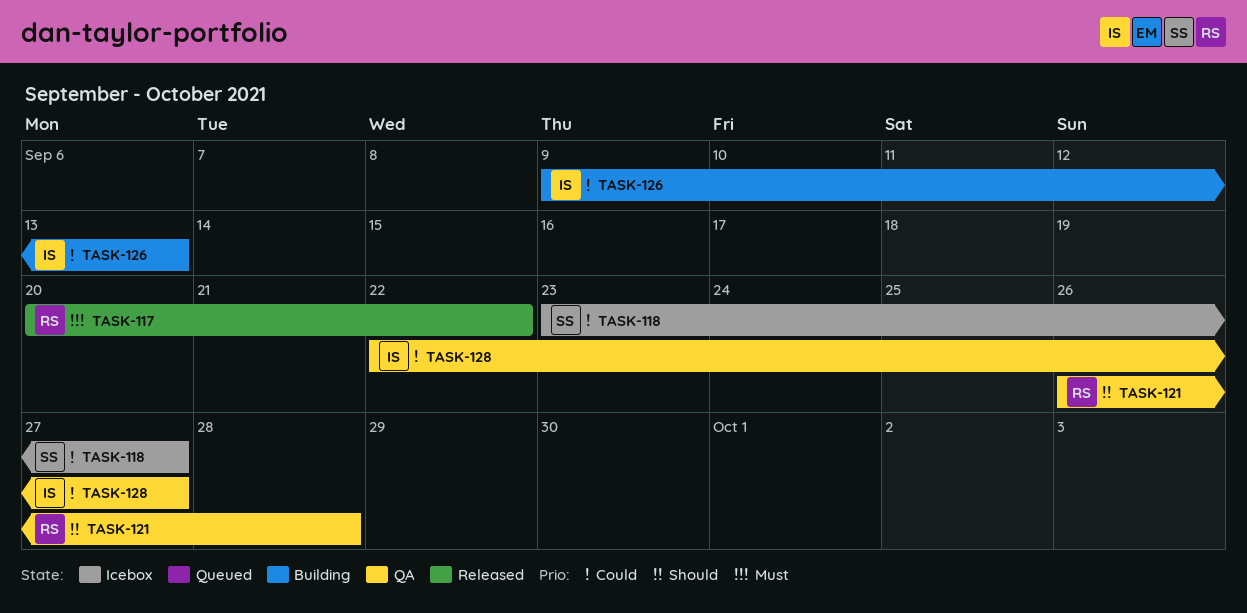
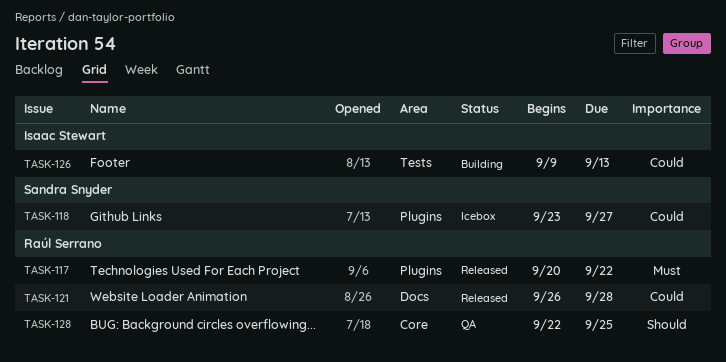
TASK-121, status: QA -> Released
TASK-121, priority: Should -> Could
TASK-128, owner: Isaac Stewart -> Raúl Serrano
TASK-128, priority: Could -> Should
TASK-128, due: Sep 27 -> Sep 25

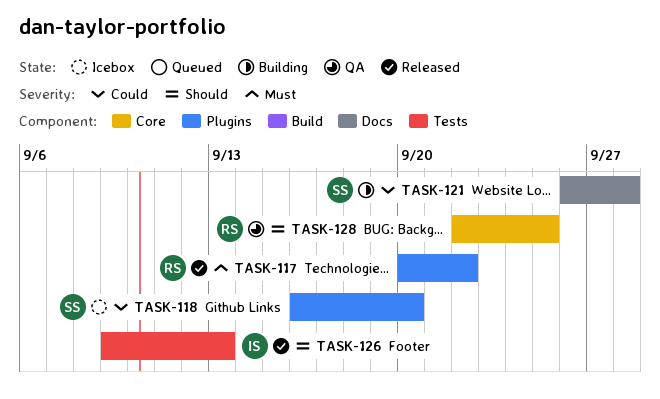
TASK-118, start: Sep 23 -> Sep 16
TASK-118, due: Sep 27 -> Sep 20
TASK-121, status: Released -> Building
TASK-121, owner: Raúl Serrano -> Sandra Snyder
TASK-126, status: Building -> Released
TASK-126, priority: Could -> Should

